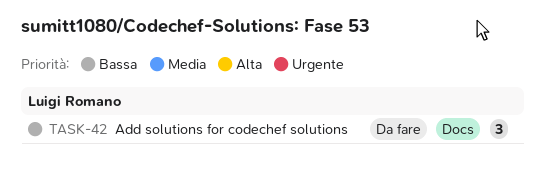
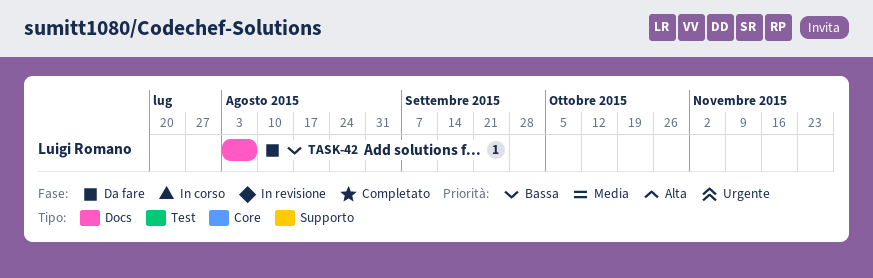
TASK-42, estimate: 3 -> 1

